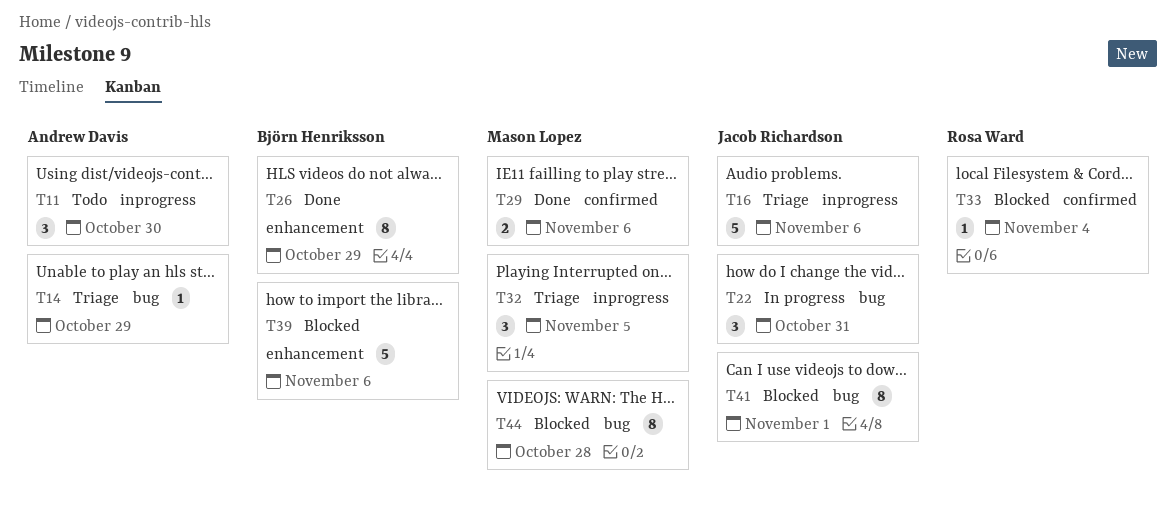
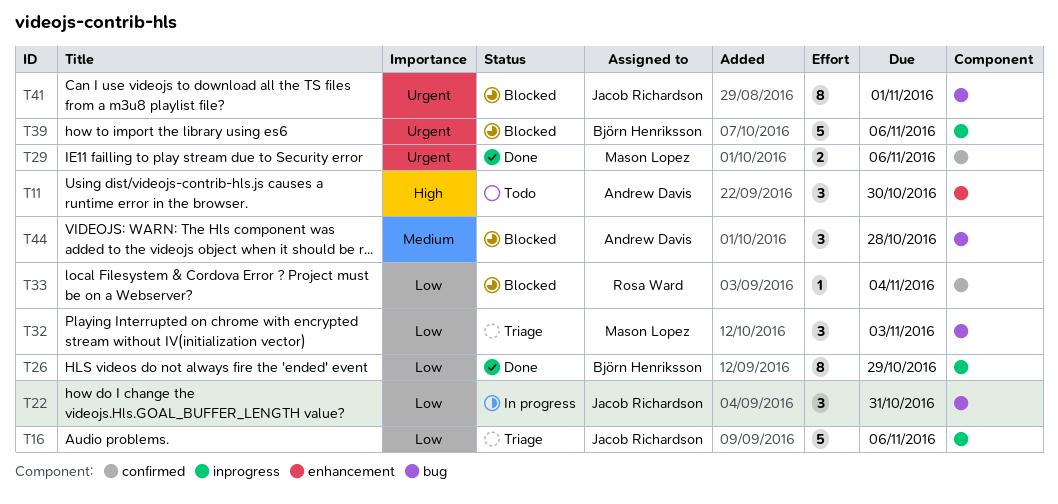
T11, label: inprogress -> enhancement
T14: present -> none
T26, label: enhancement -> inprogress
T32, label: inprogress -> bug
T32, due: Nov 5 -> Nov 3
T39, label: enhancement -> inprogress
T44, owner: Mason Lopez -> Andrew Davis
T44, estimate: 8 -> 3

